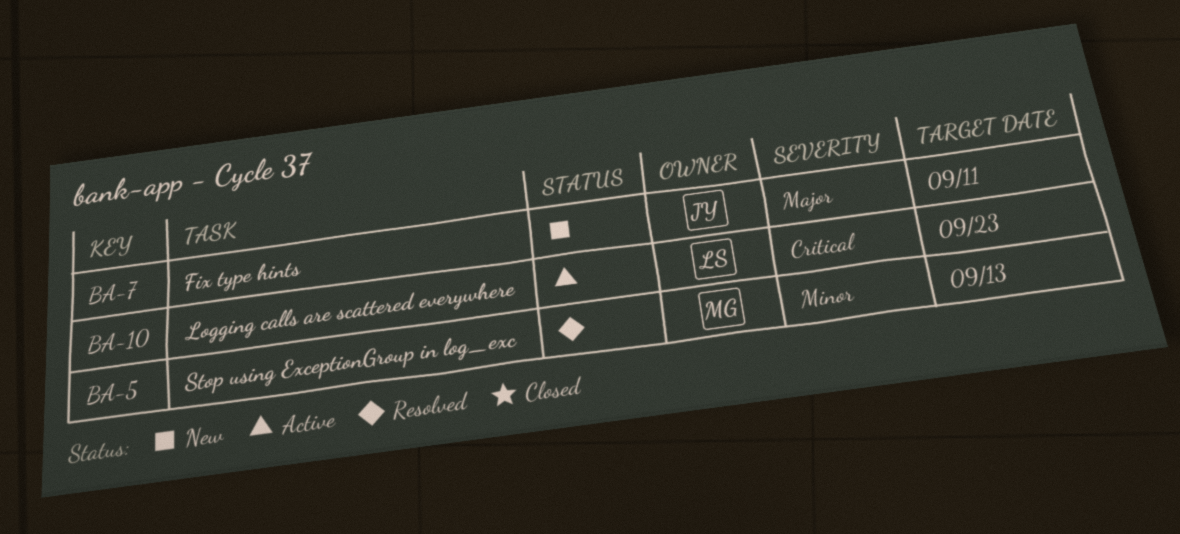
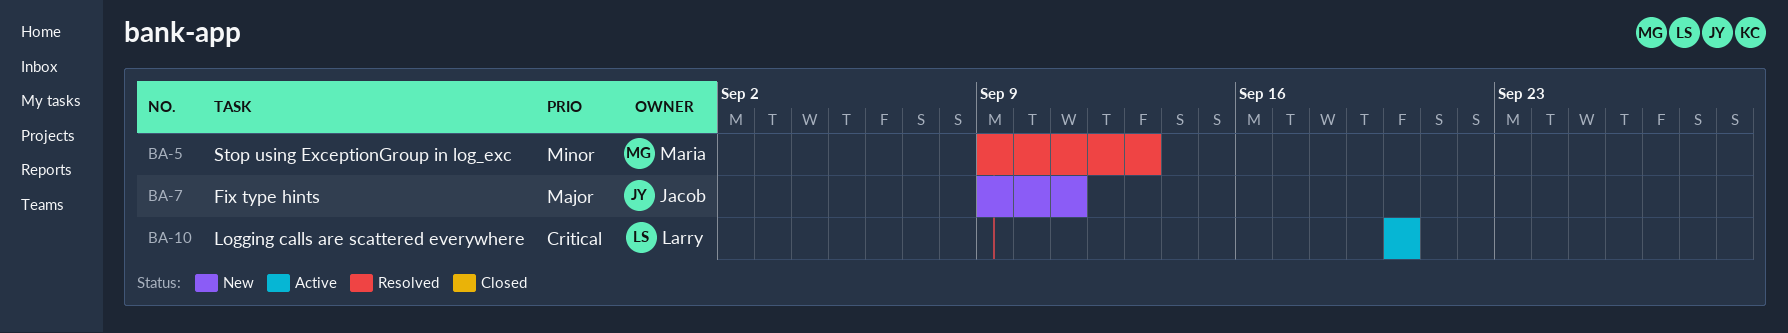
BA-10, due: Sep 23 -> Sep 20

